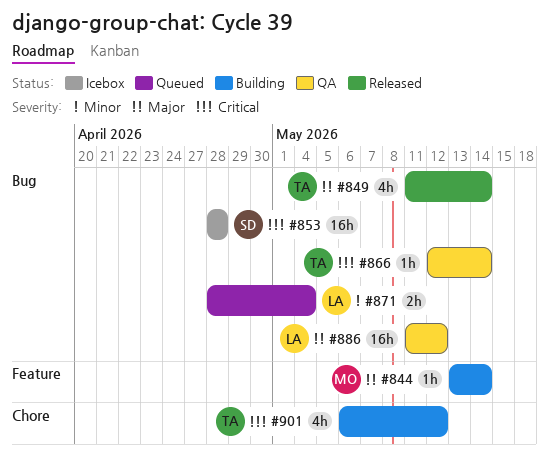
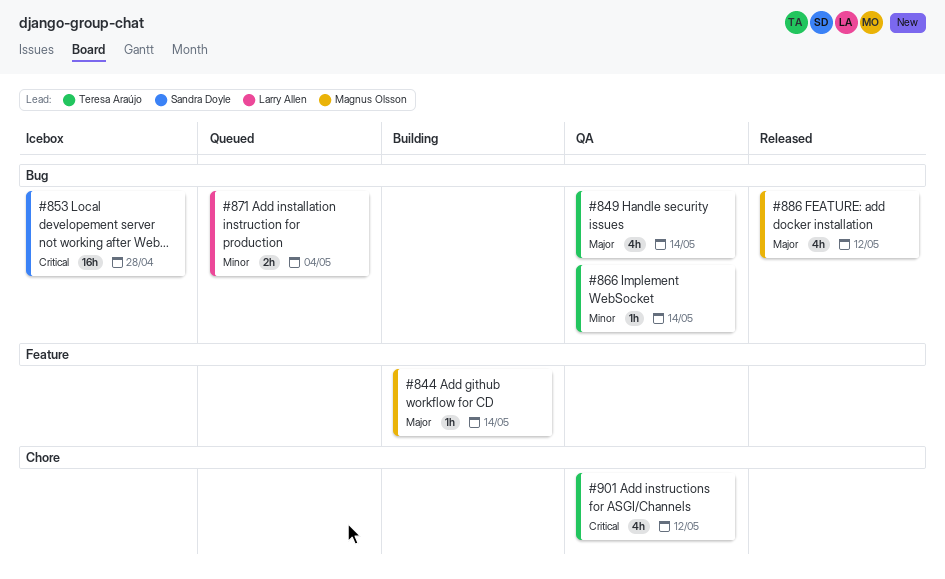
#849, status: Released -> QA
#866, priority: Critical -> Minor
#886, status: QA -> Released
#886, owner: Larry Allen -> Magnus Olsson
#886, estimate: 16h -> 4h
#901, status: Building -> QA

